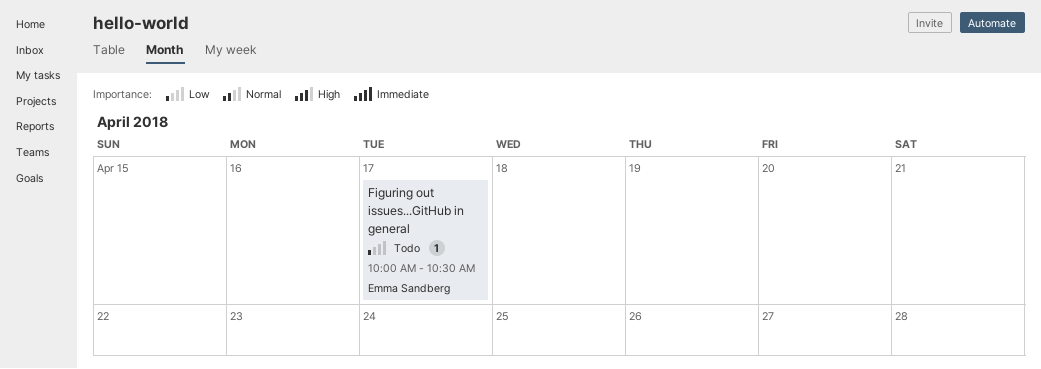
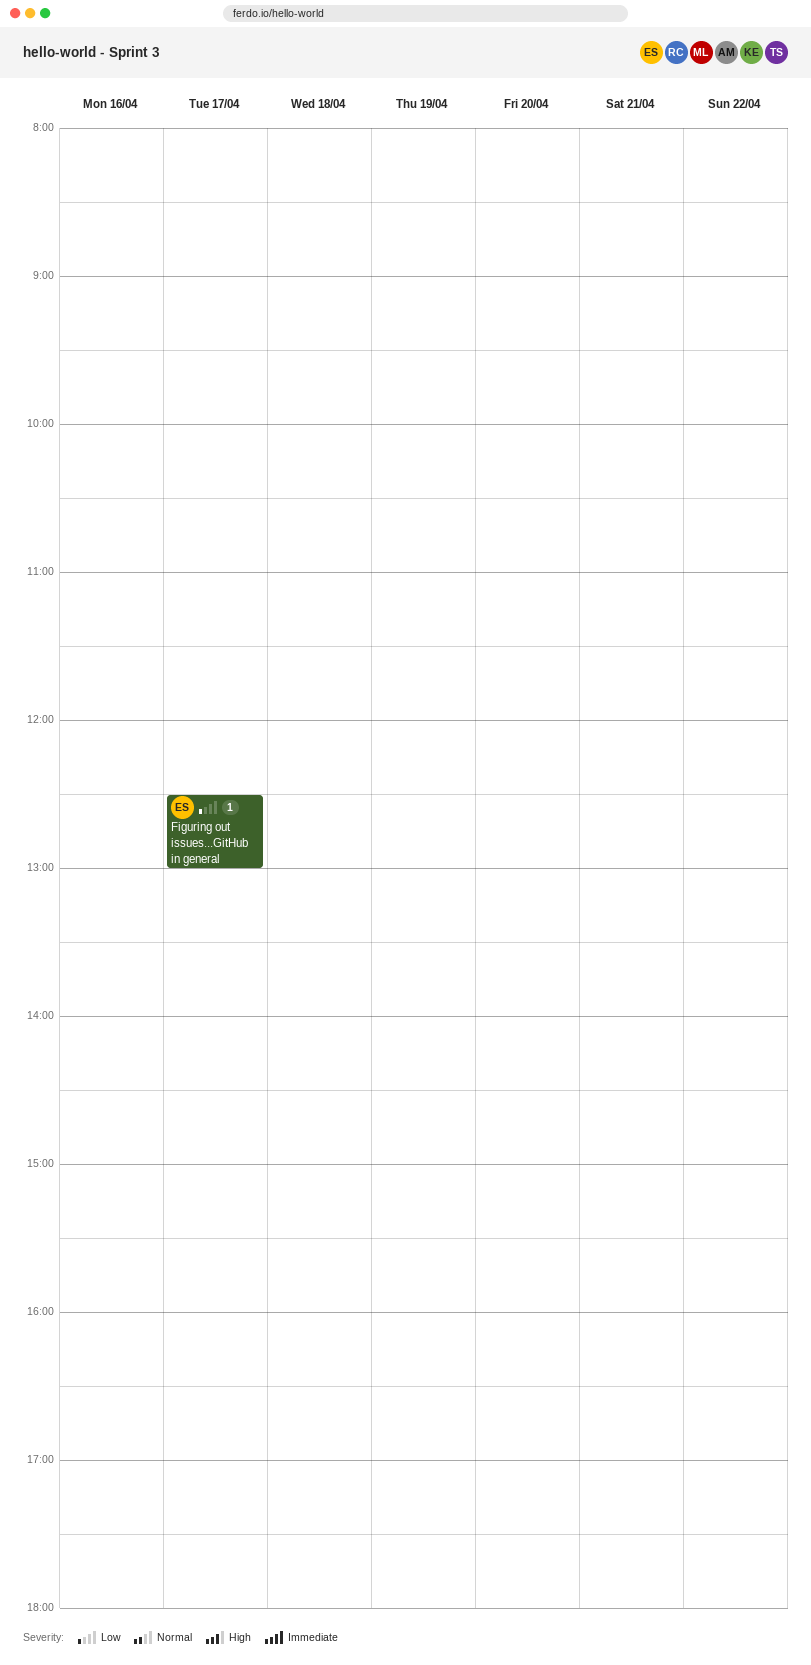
Figuring out issues...GitHub in general, begins: 10:00 -> 12:30
Figuring out issues...GitHub in general, ends: 10:30 -> 13:00

